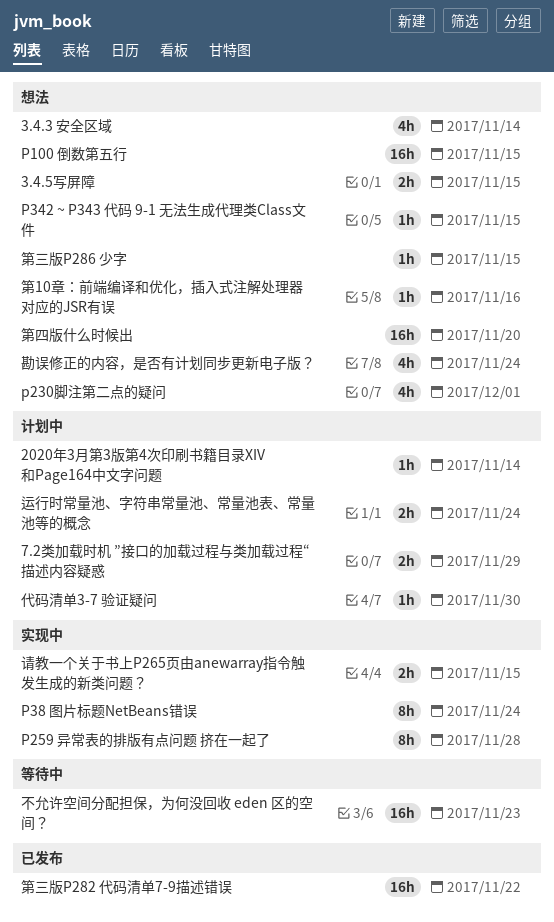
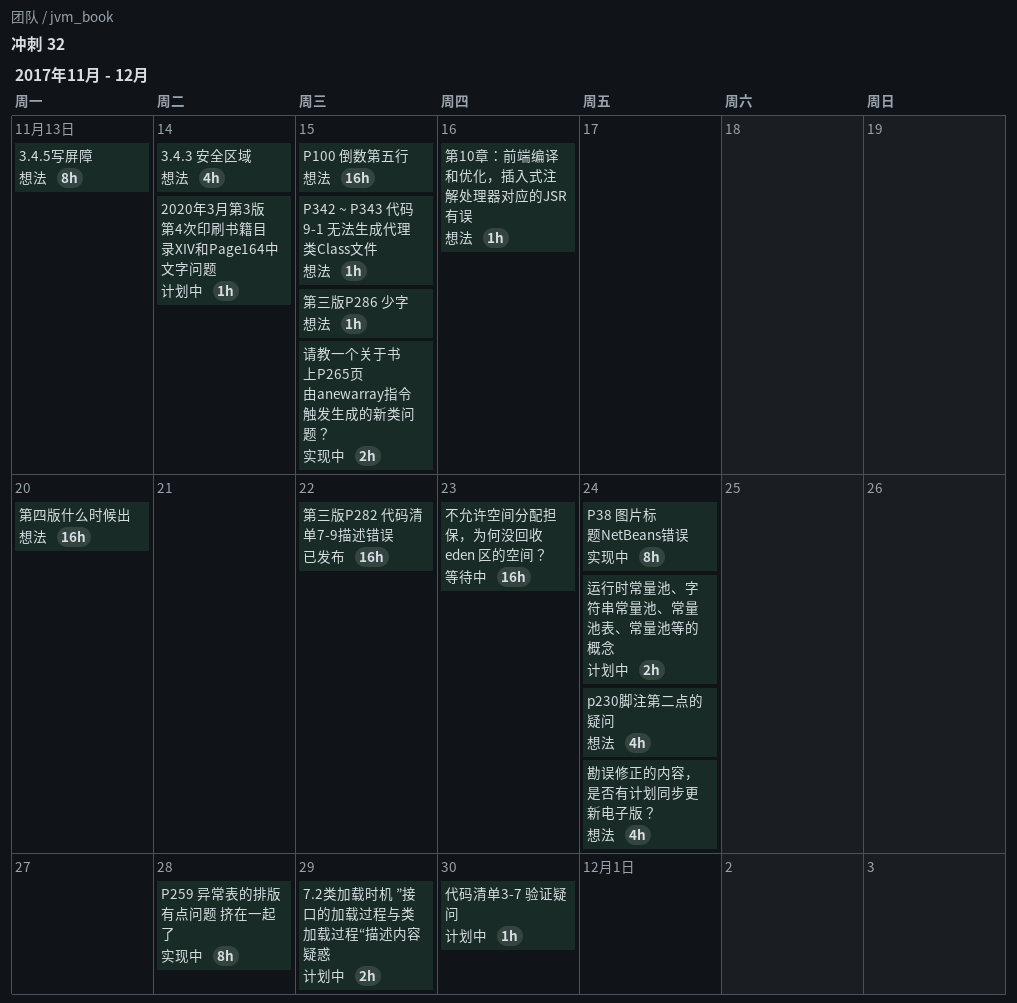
3.4.5写屏障, estimate: 2h -> 8h
3.4.5写屏障, due: Nov 15 -> Nov 13
p230脚注第二点的疑问, due: Dec 1 -> Nov 24

